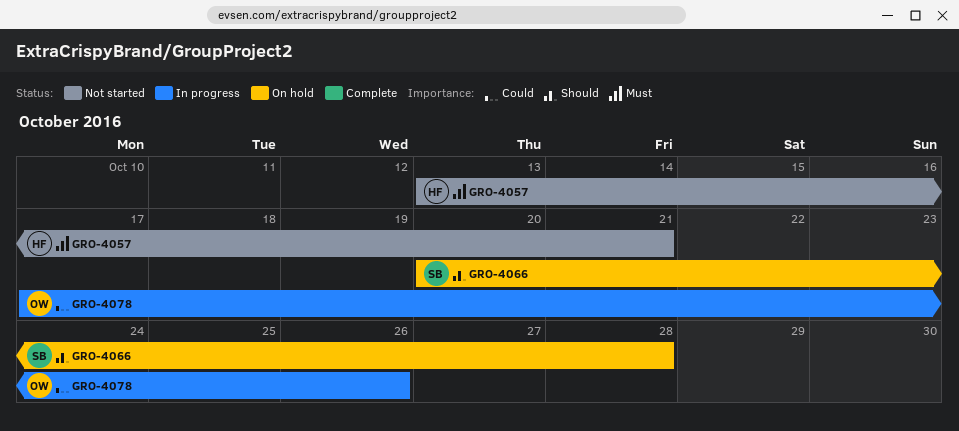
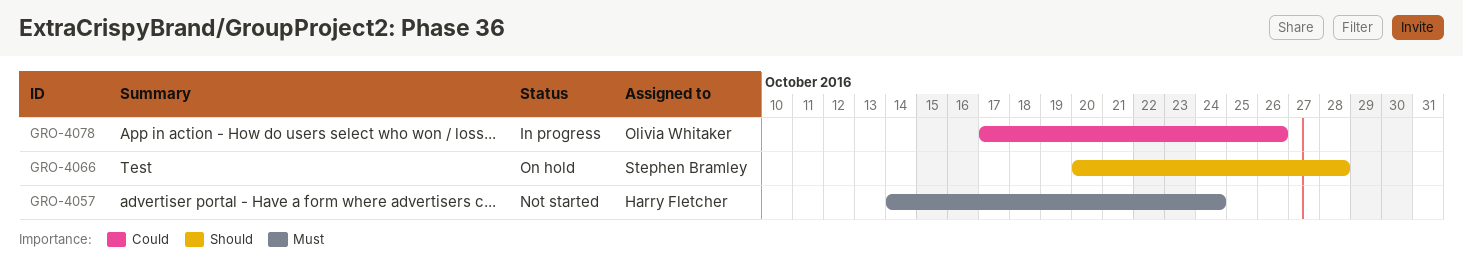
GRO-4057, start: Oct 13 -> Oct 14
GRO-4057, due: Oct 21 -> Oct 24

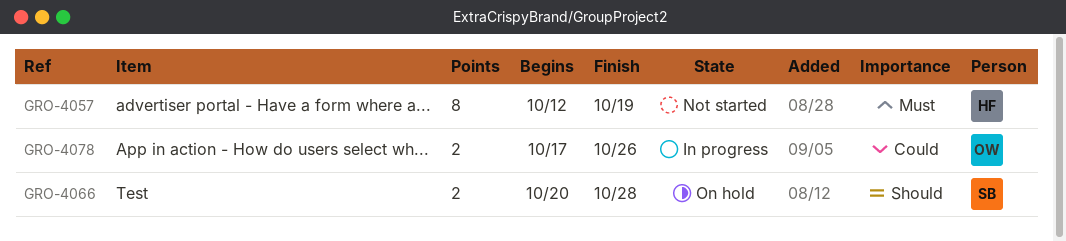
GRO-4057, start: Oct 14 -> Oct 12
GRO-4057, due: Oct 24 -> Oct 19

